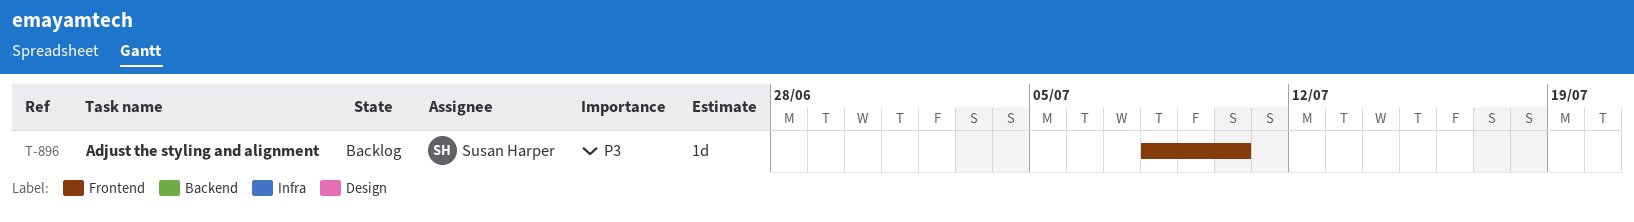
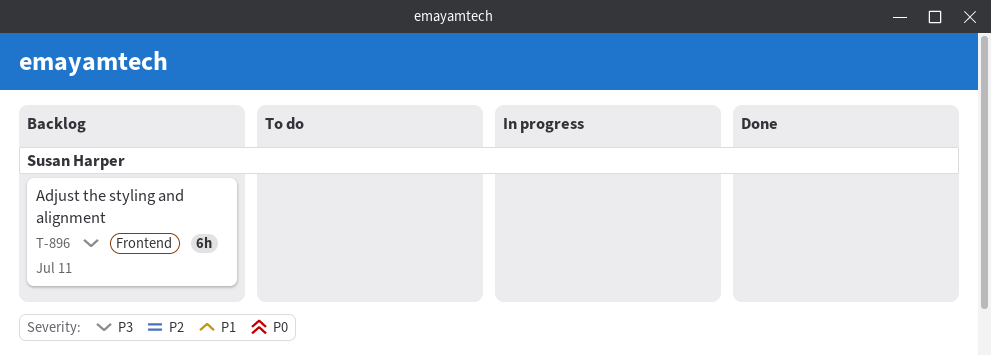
T-896, estimate: 1d -> 6h
T-896, due: Jul 10 -> Jul 11

